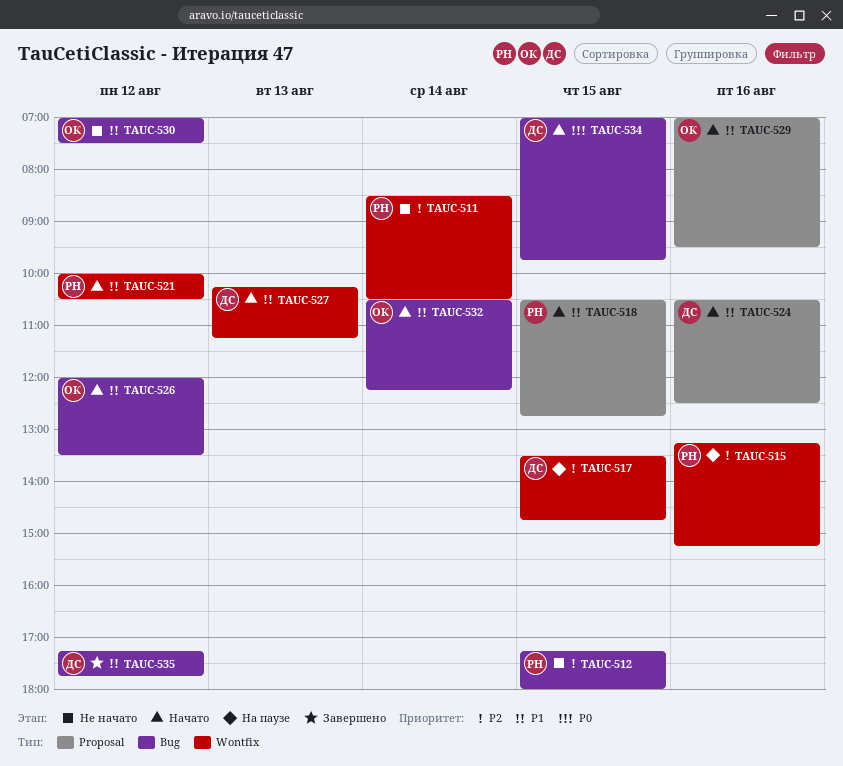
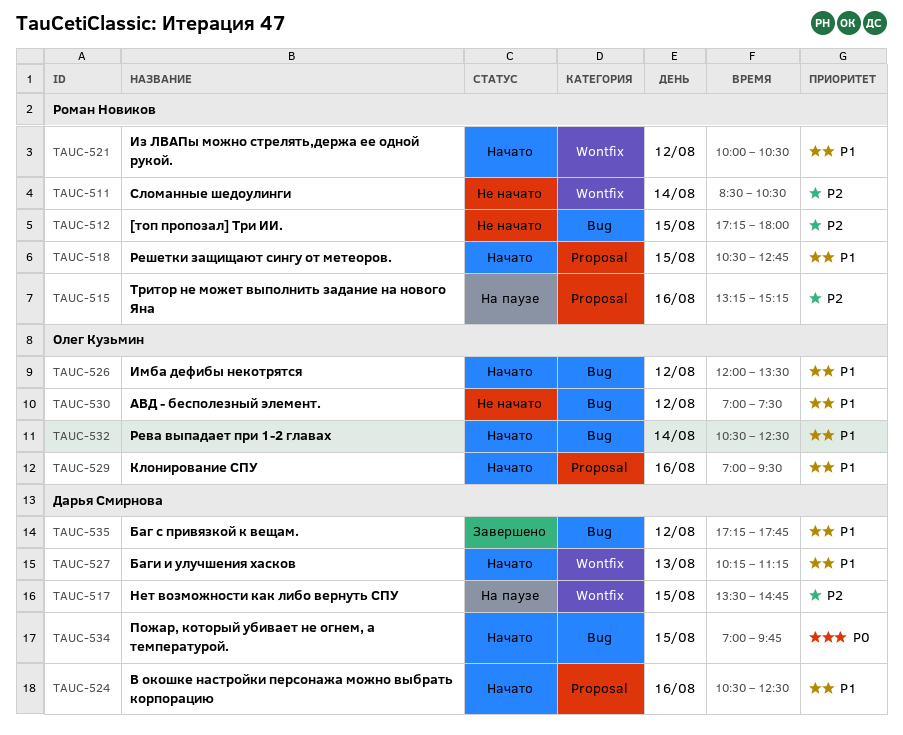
TAUC-515, label: Wontfix -> Proposal
TAUC-532, ends: 12:15 -> 12:30

